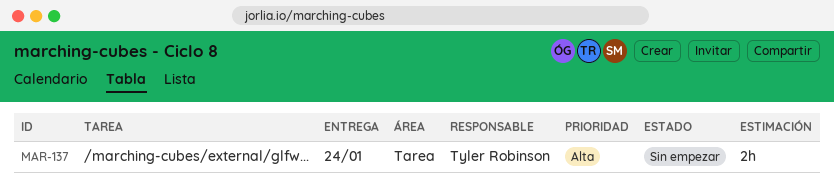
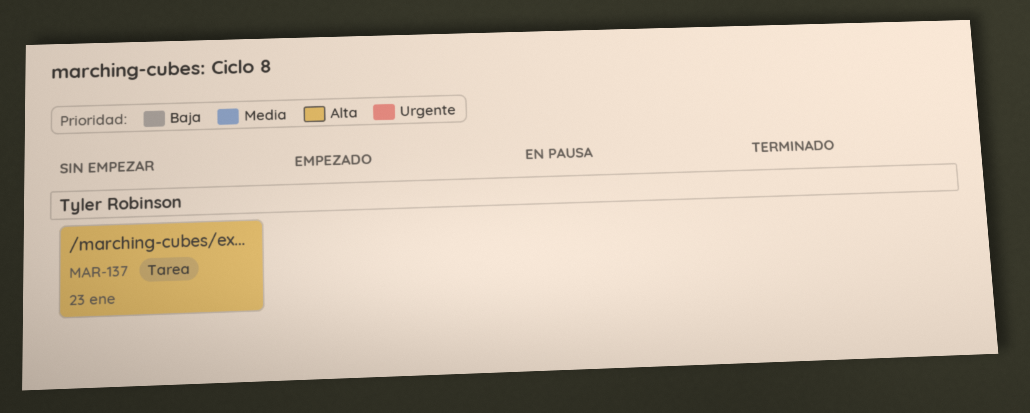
MAR-137, due: Jan 24 -> Jan 23

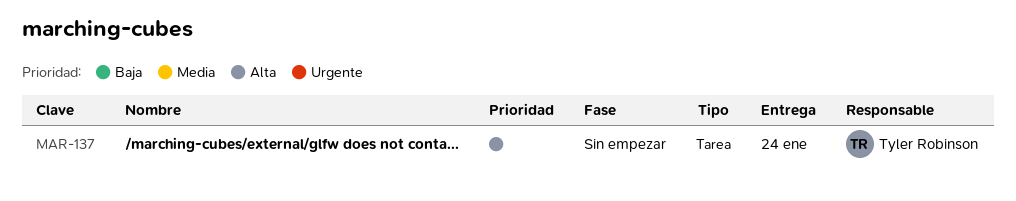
MAR-137, due: Jan 23 -> Jan 24

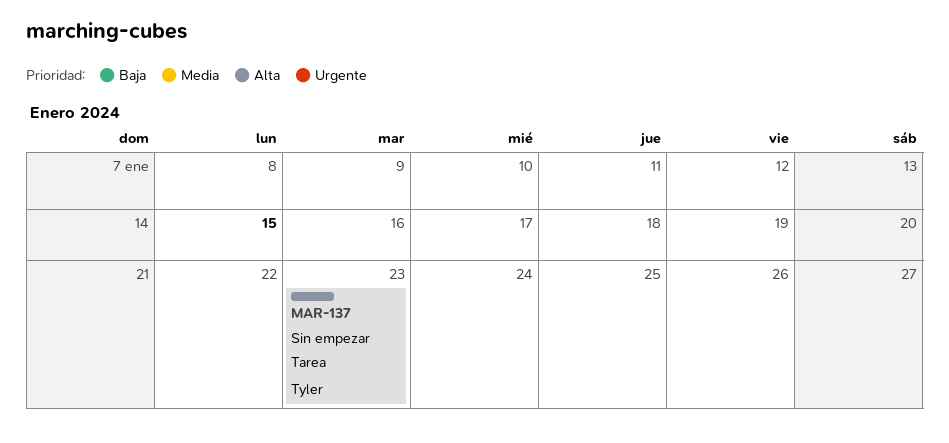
MAR-137, due: Jan 24 -> Jan 23

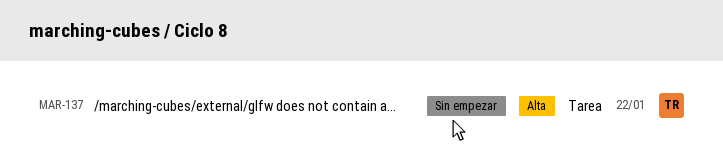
MAR-137, due: Jan 23 -> Jan 22

